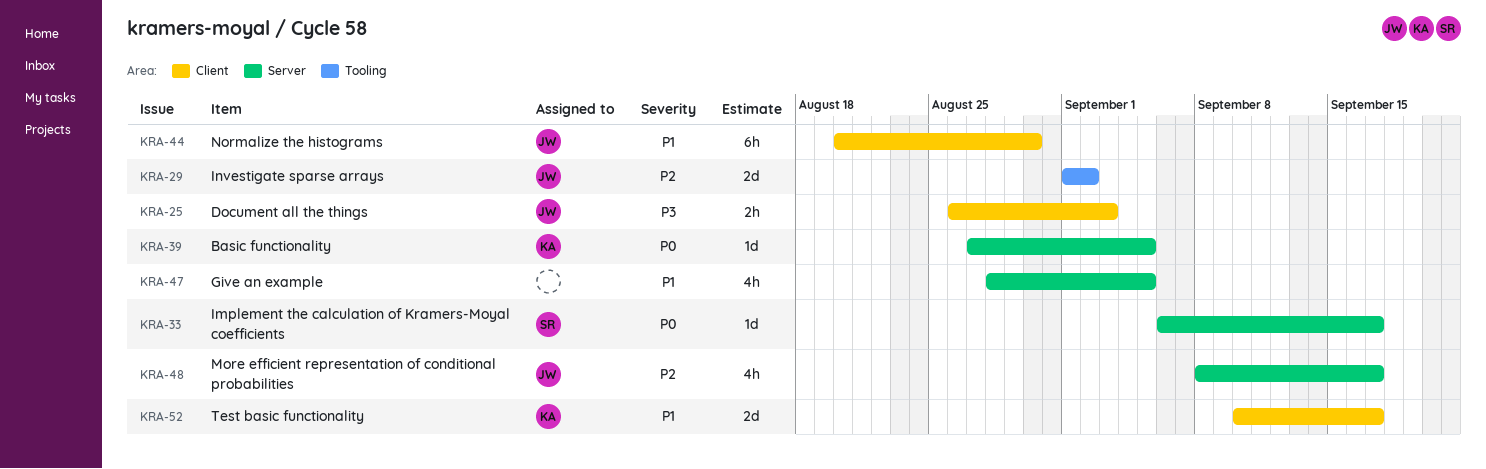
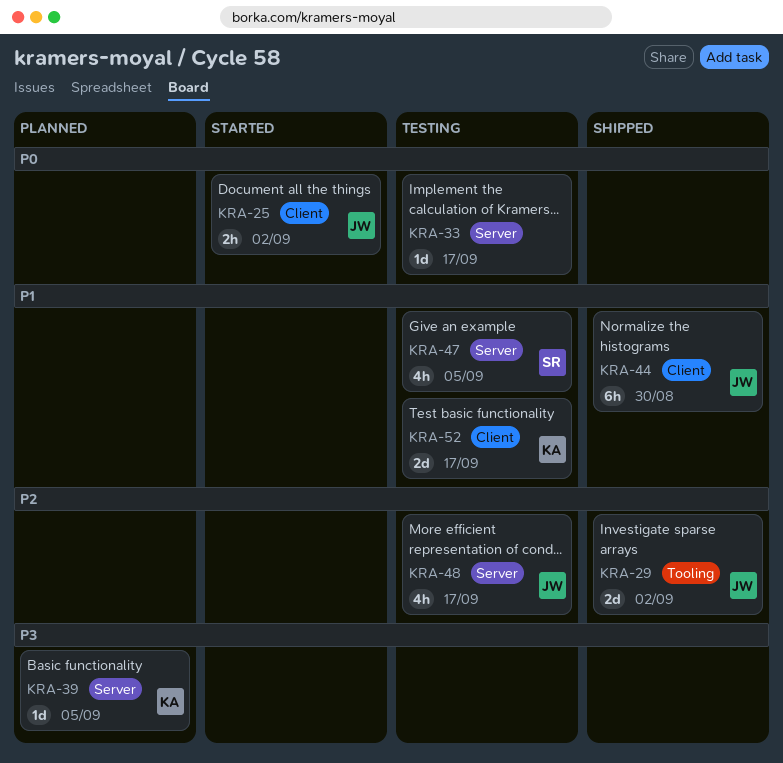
KRA-25, priority: P3 -> P0
KRA-25, due: Sep 3 -> Sep 2
KRA-33, owner: SR -> none
KRA-39, priority: P0 -> P3
KRA-47, owner: none -> SR

